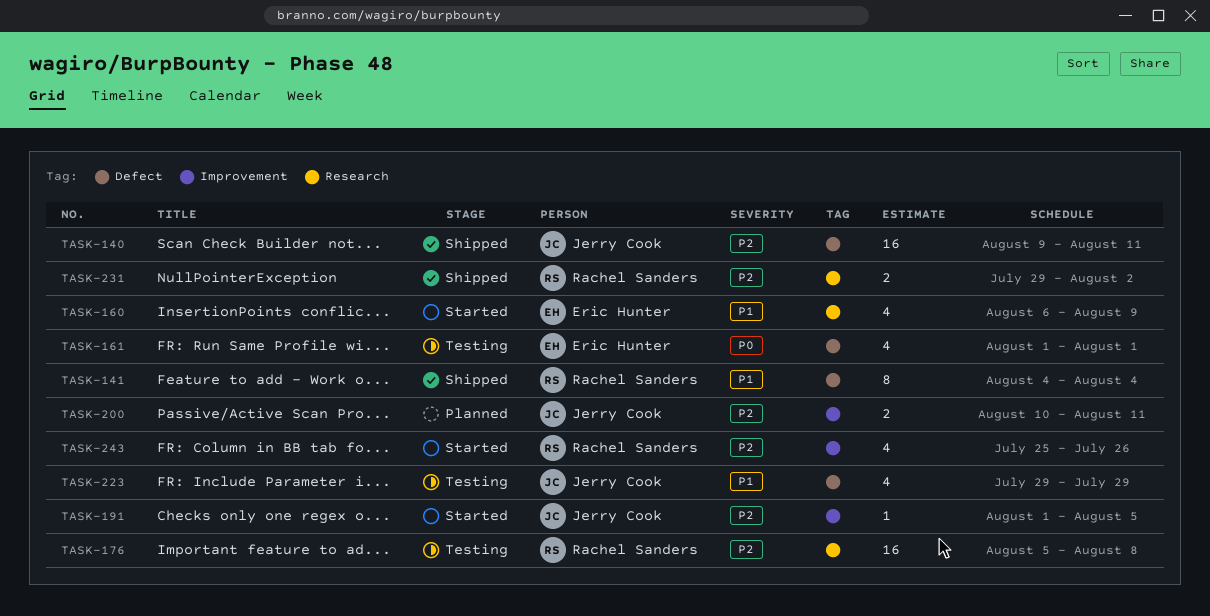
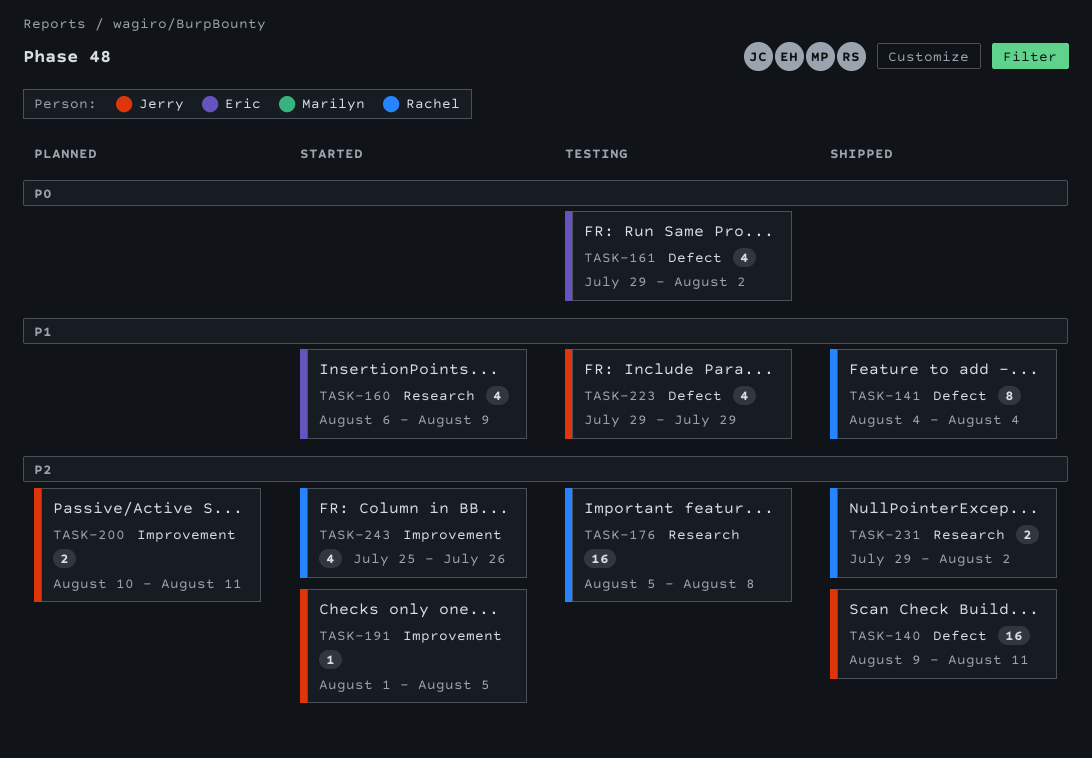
TASK-161, start: Aug 1 -> Jul 29
TASK-161, due: Aug 1 -> Aug 2

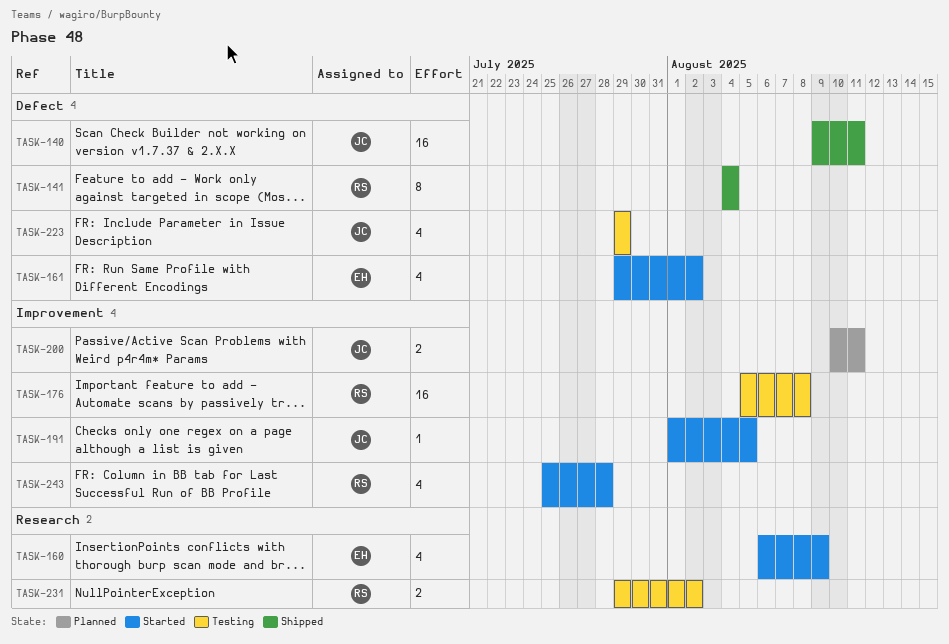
TASK-161, status: Testing -> Started
TASK-176, label: Research -> Improvement
TASK-231, status: Shipped -> Testing
TASK-243, due: Jul 26 -> Jul 28

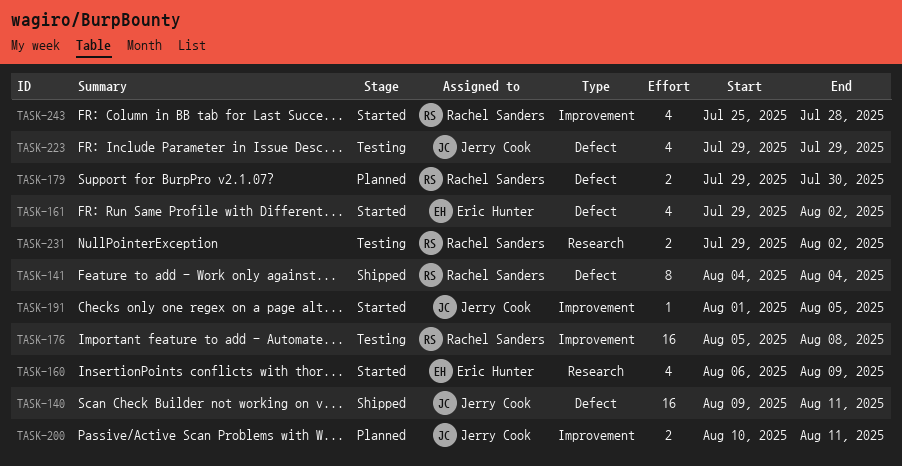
TASK-179: none -> present

